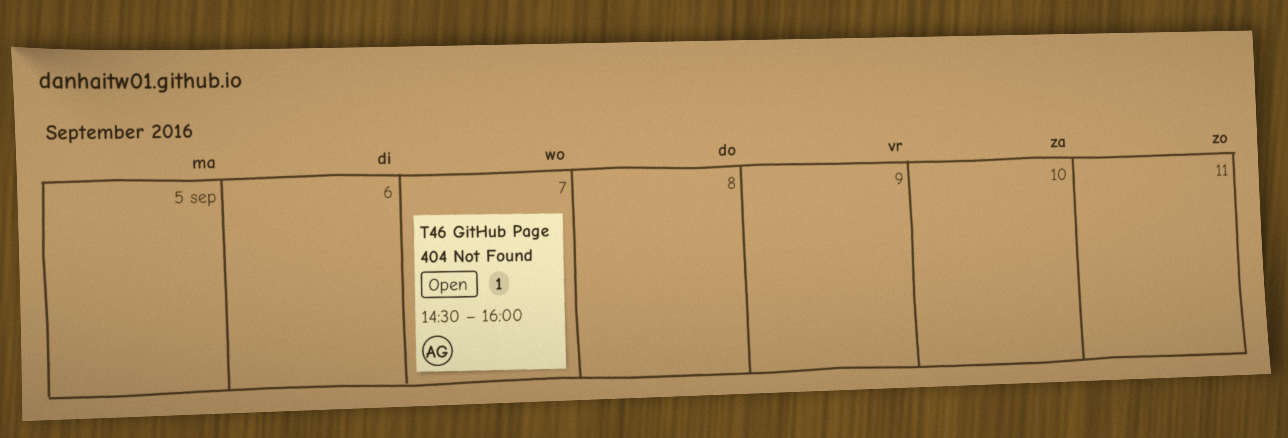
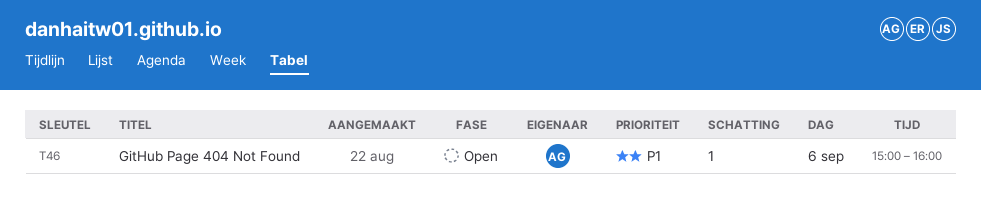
T46, day: Sep 7 -> Sep 6
T46, begins: 14:30 -> 15:00

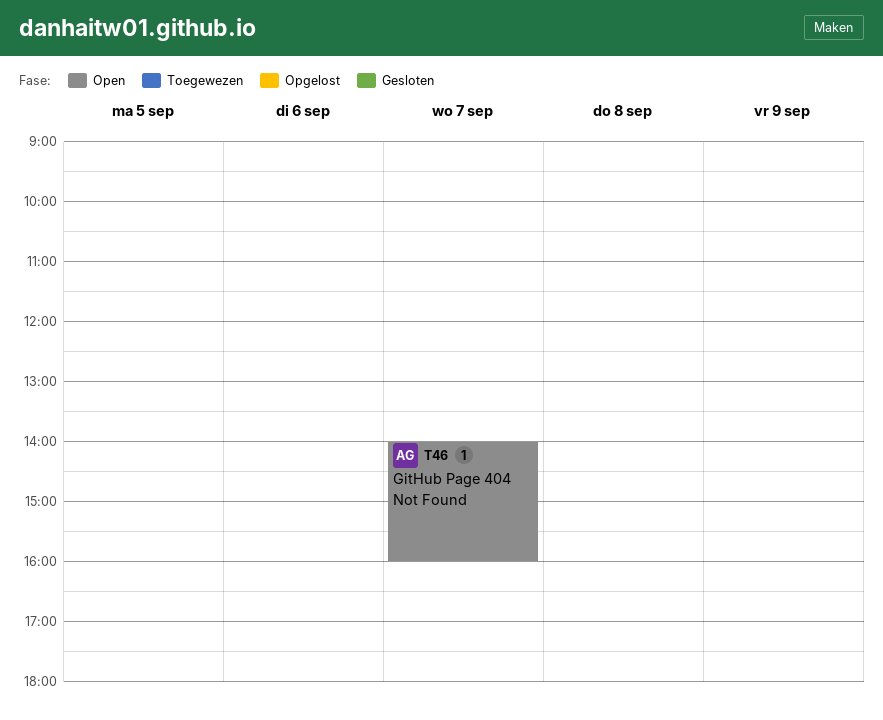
T46, day: Sep 6 -> Sep 7
T46, begins: 15:00 -> 14:00

